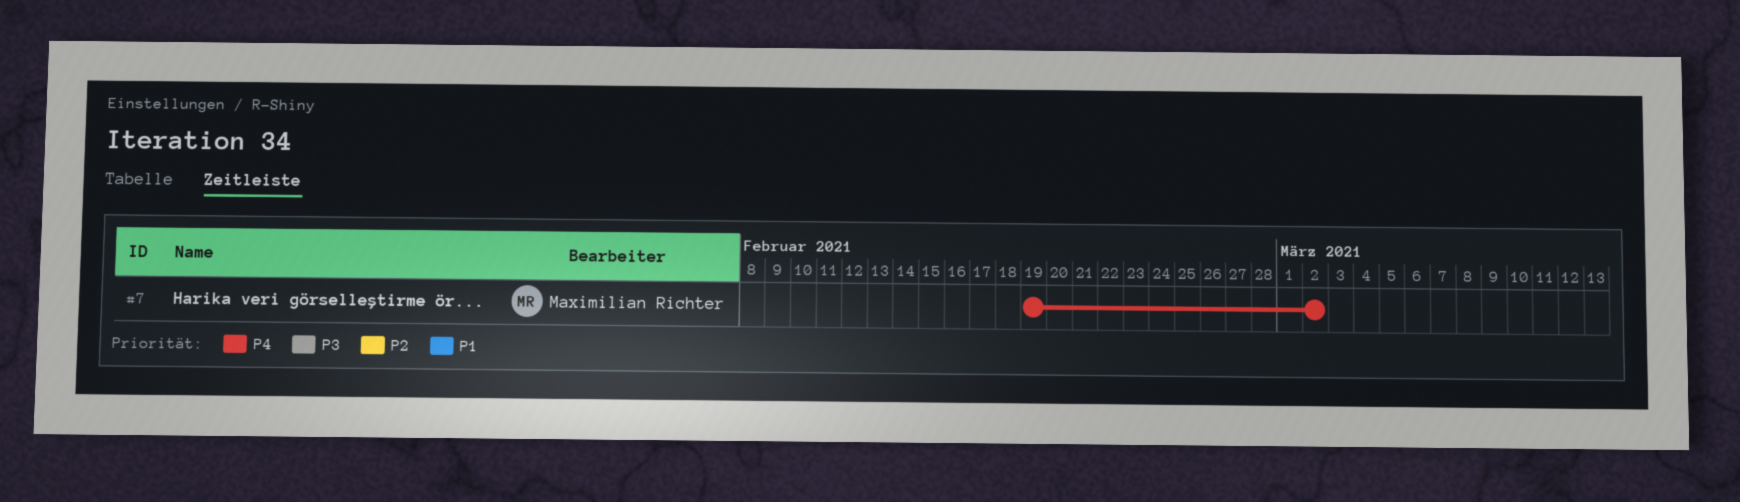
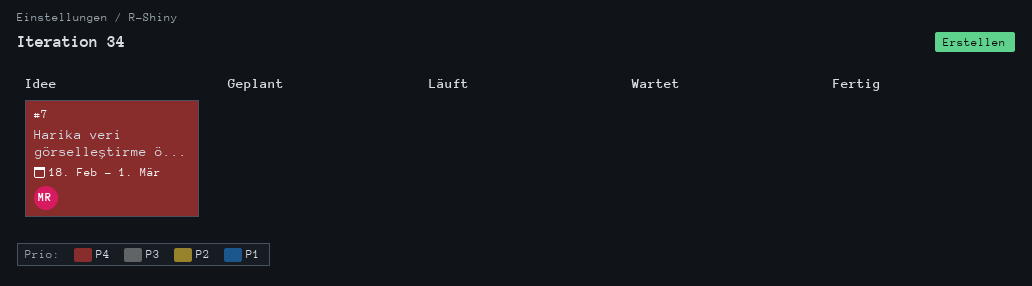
#7, start: Feb 19 -> Feb 18
#7, due: Mar 2 -> Mar 1

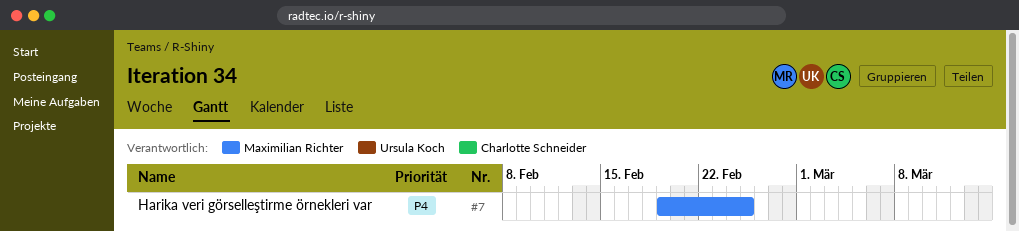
#7, start: Feb 18 -> Feb 19
#7, due: Mar 1 -> Feb 25

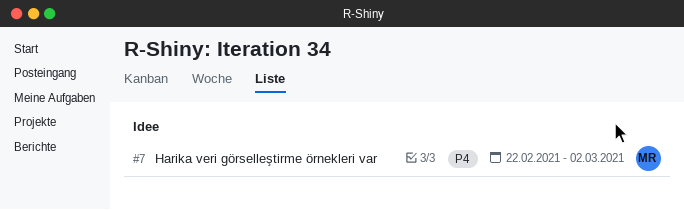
#7, start: Feb 19 -> Feb 22
#7, due: Feb 25 -> Mar 2

